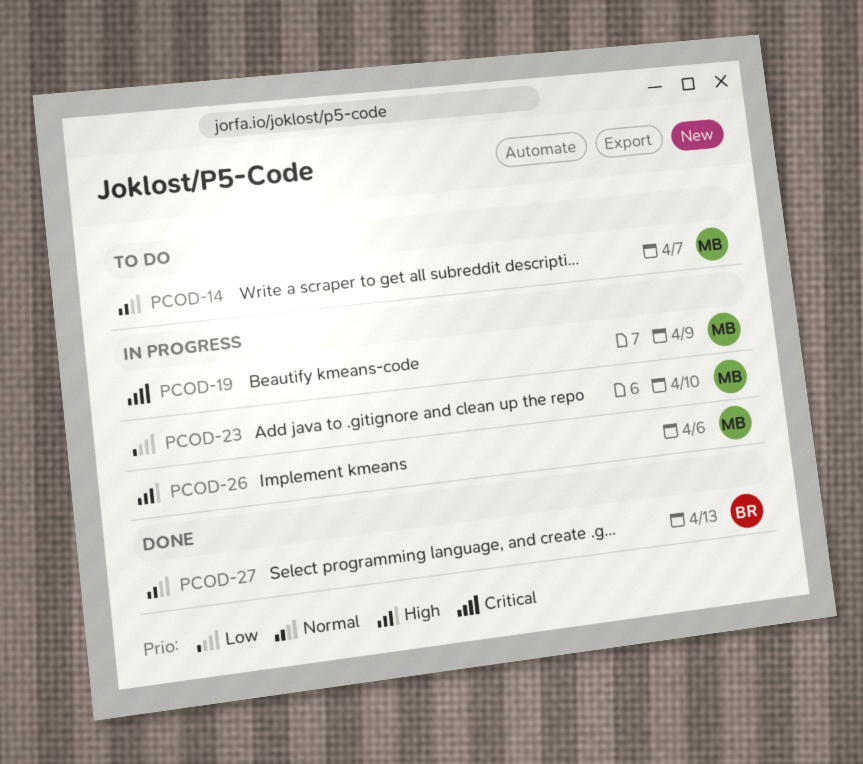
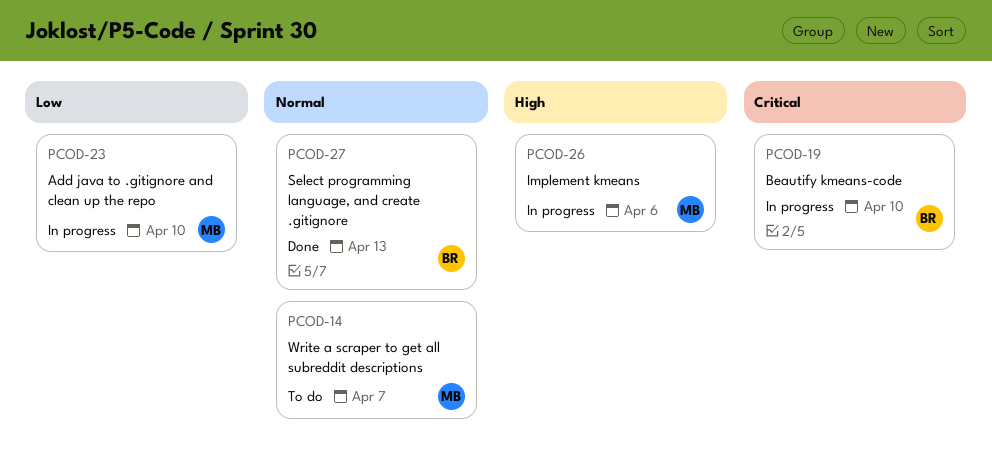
PCOD-19, owner: MB -> BR
PCOD-19, due: Apr 9 -> Apr 10

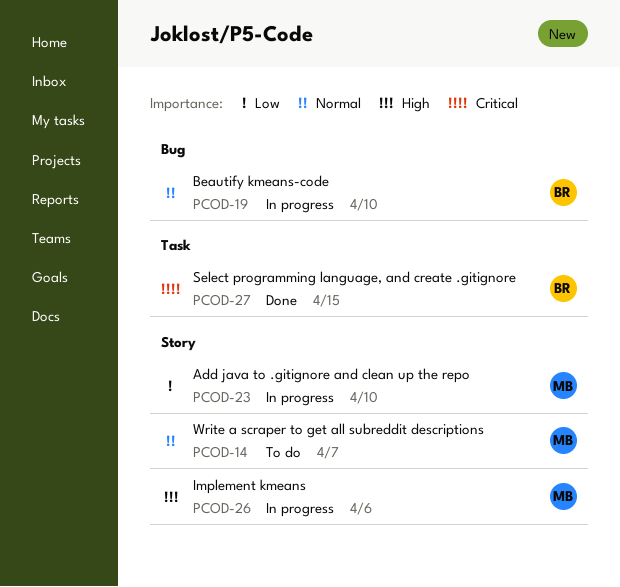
PCOD-19, priority: Critical -> Normal
PCOD-27, priority: Normal -> Critical
PCOD-27, due: Apr 13 -> Apr 15

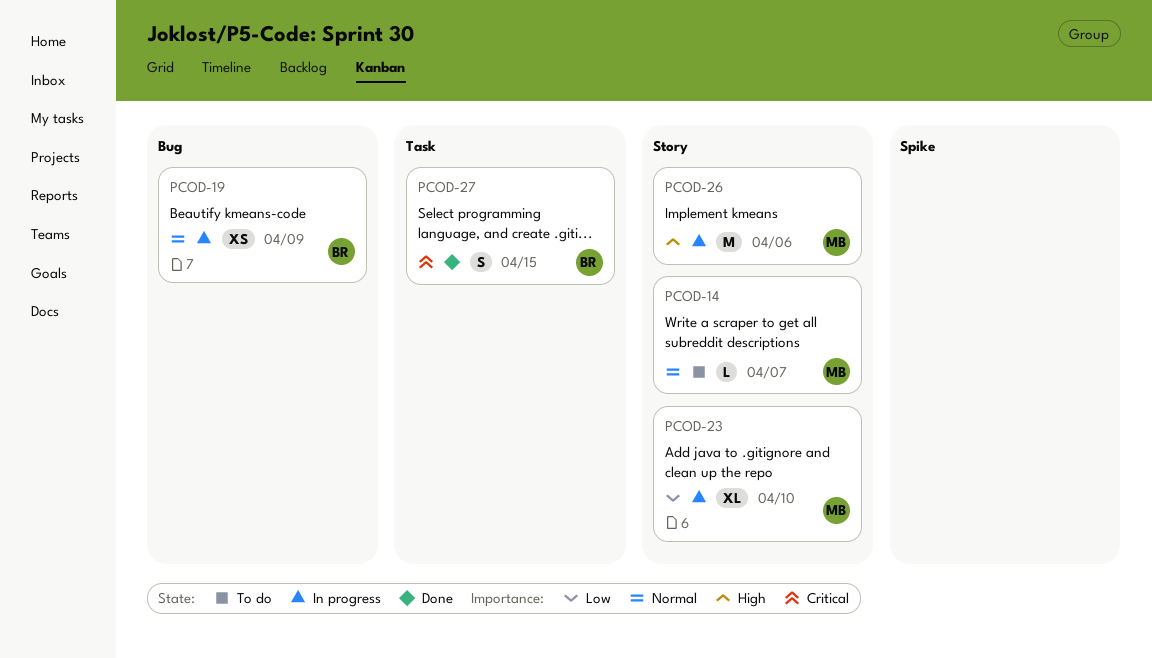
PCOD-19, due: Apr 10 -> Apr 9

